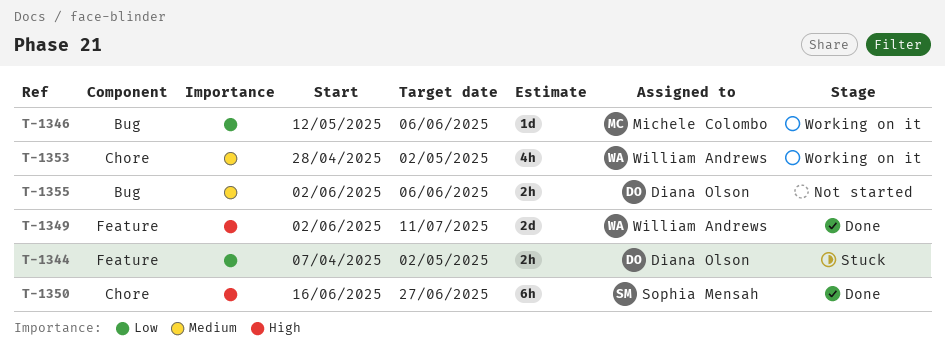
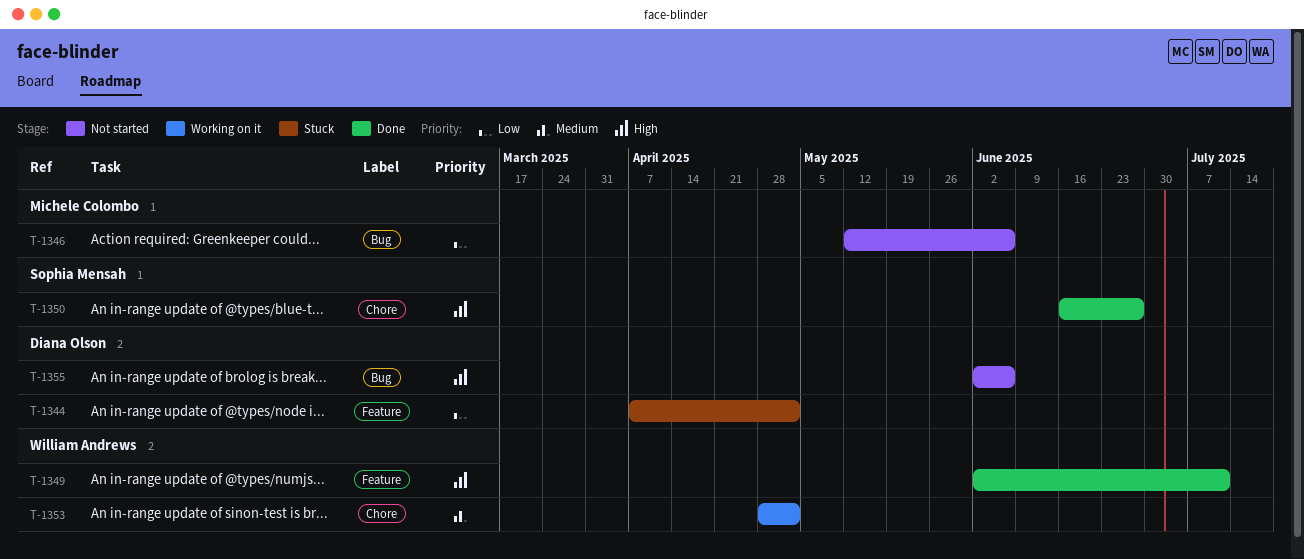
T-1346, status: Working on it -> Not started
T-1355, priority: Medium -> High

